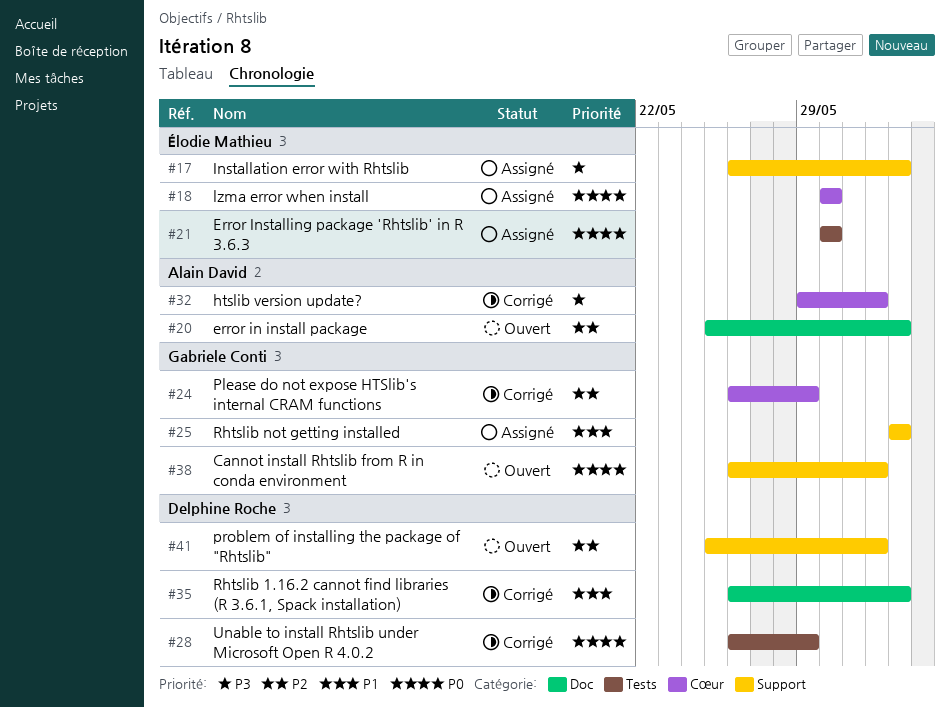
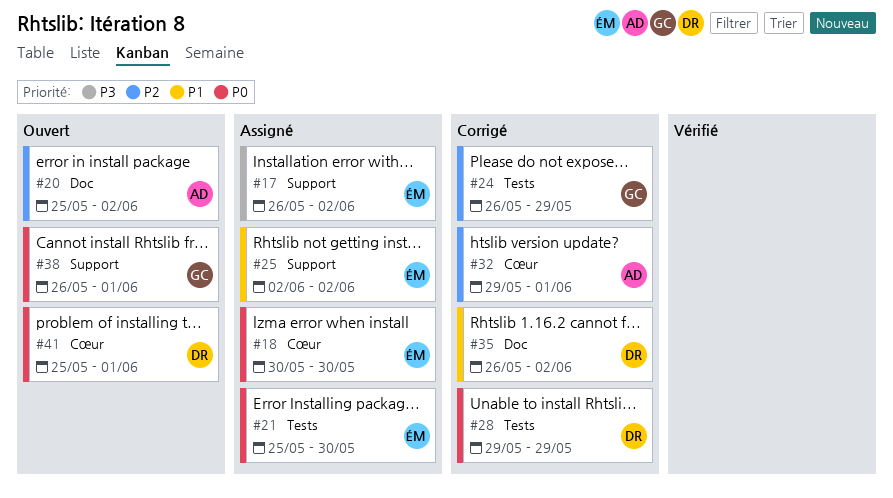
#21, start: May 30 -> May 25
#24, label: Cœur -> Tests
#25, owner: Gabriele Conti -> Élodie Mathieu
#28, start: May 26 -> May 29
#32, priority: P3 -> P2
#41, priority: P2 -> P0
#41, label: Support -> Cœur

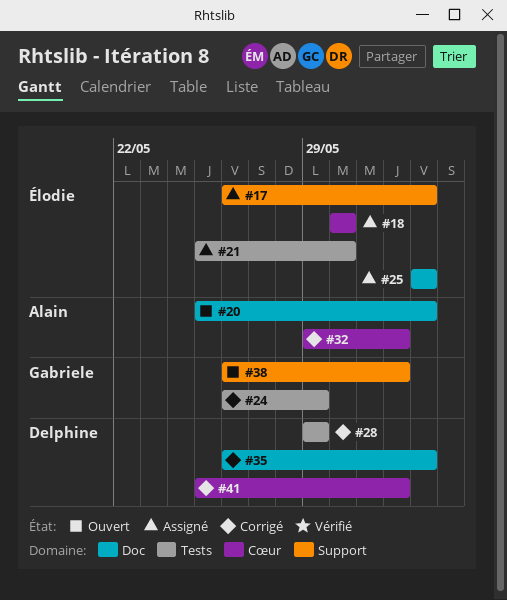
#25, label: Support -> Doc
#41, status: Ouvert -> Corrigé

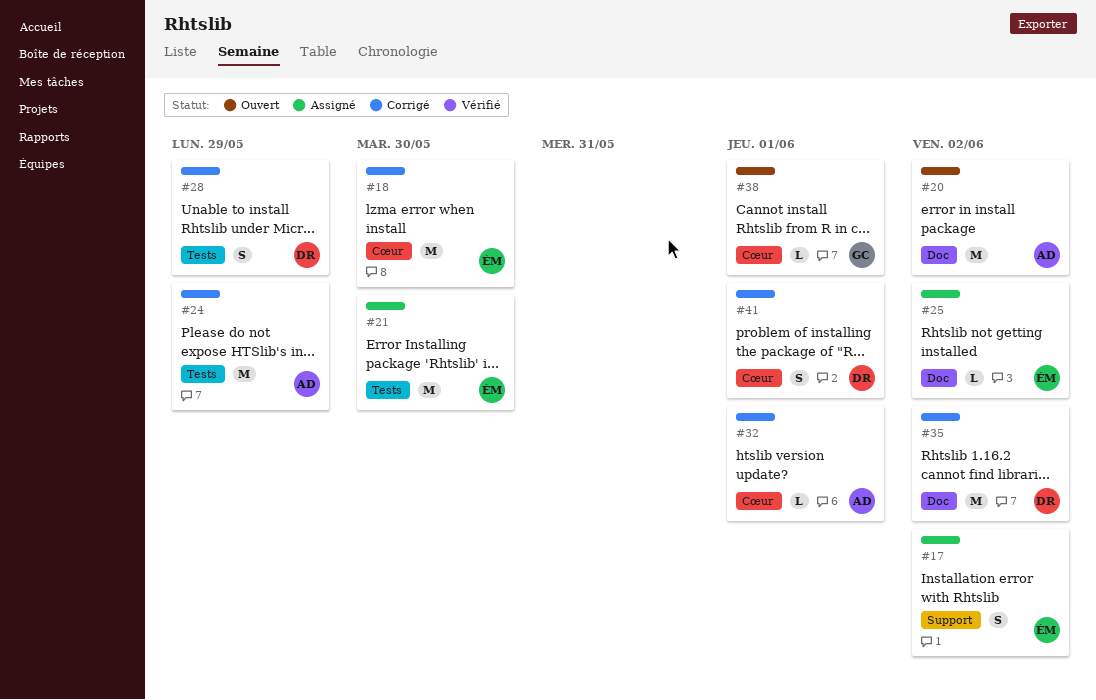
#18, status: Assigné -> Corrigé
#24, owner: Gabriele -> Alain
#38, label: Support -> Cœur

